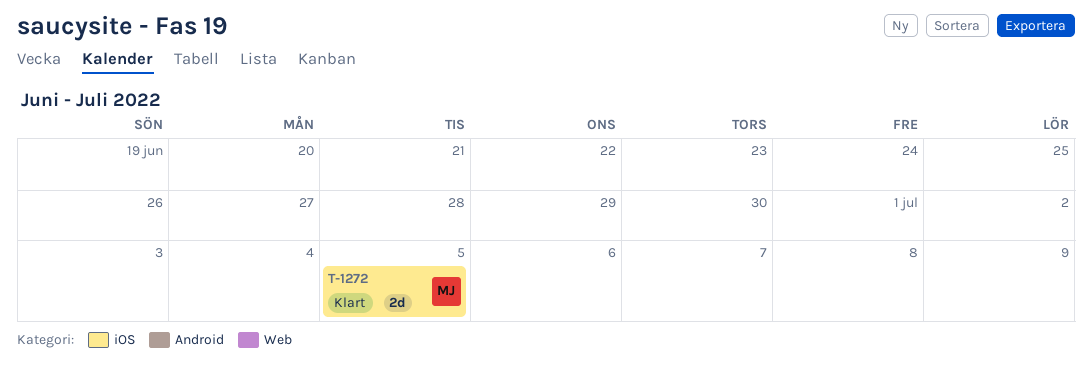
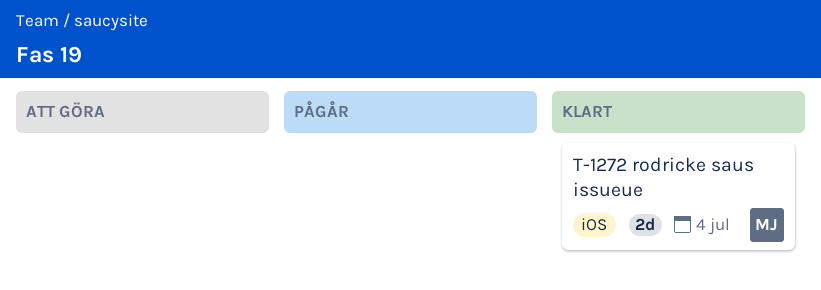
T-1272, due: Jul 5 -> Jul 4

